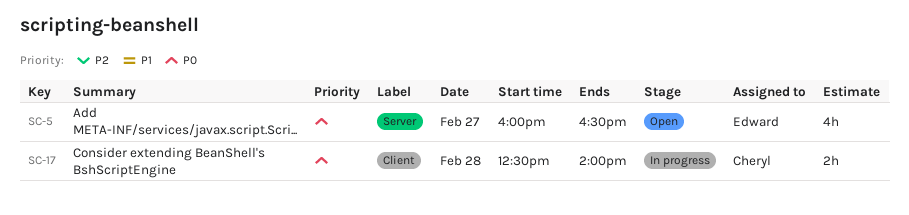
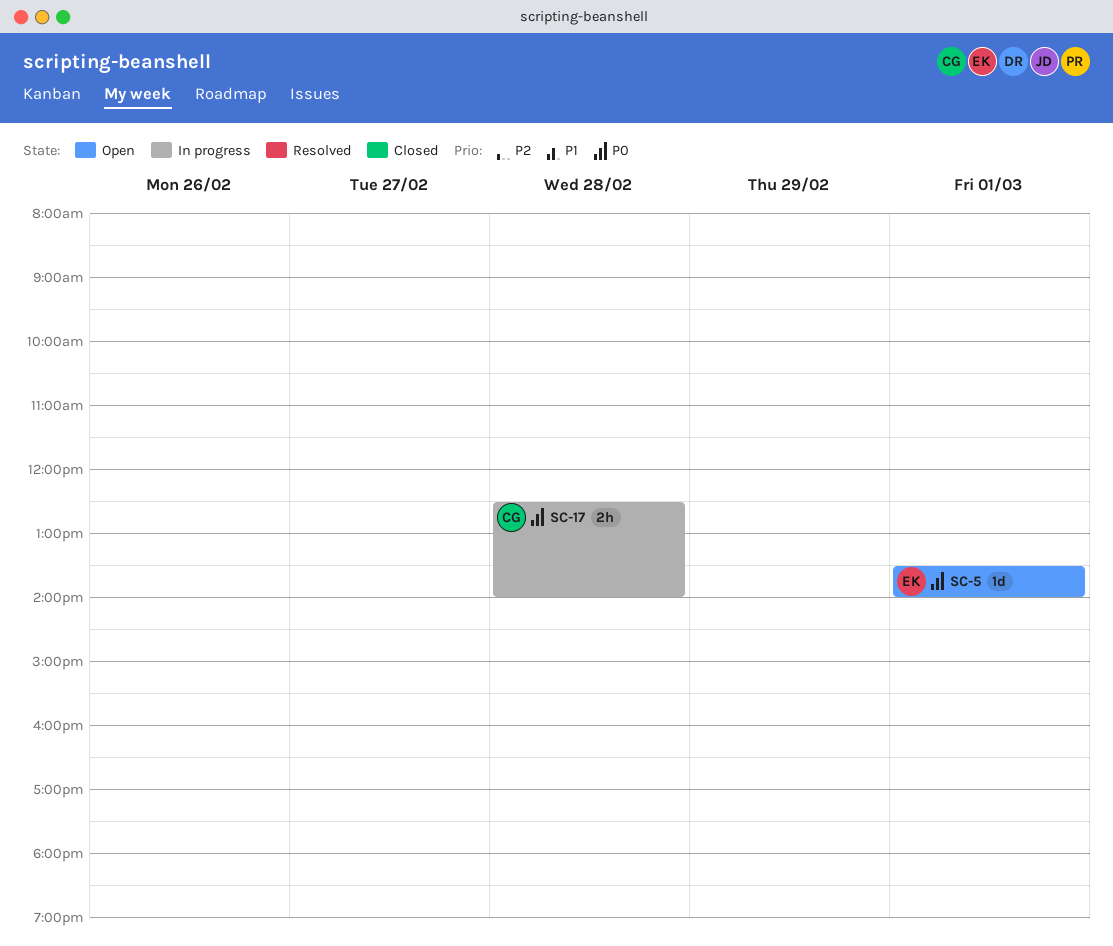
SC-5, estimate: 4h -> 1d
SC-5, day: Feb 27 -> Mar 1
SC-5, begins: 16:00 -> 13:30
SC-5, ends: 16:30 -> 14:00

